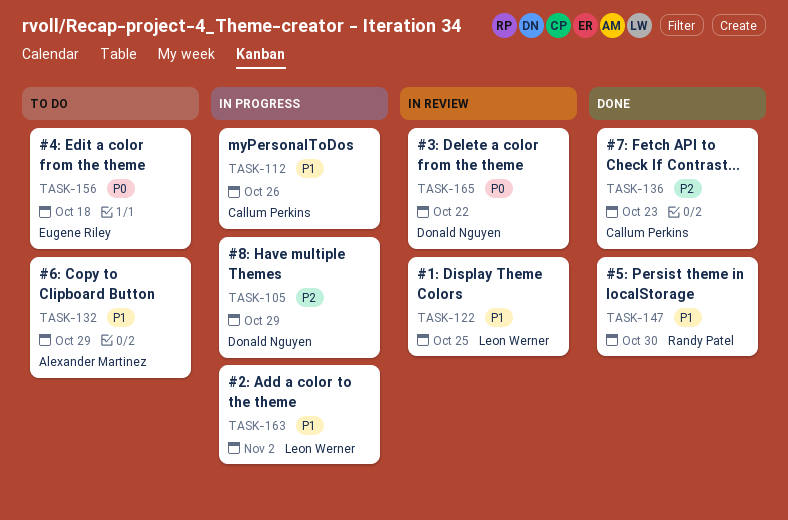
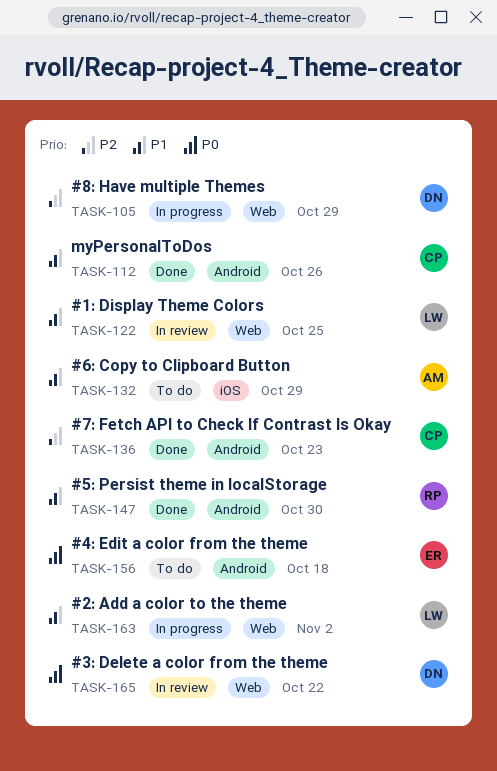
TASK-112, status: In progress -> Done

